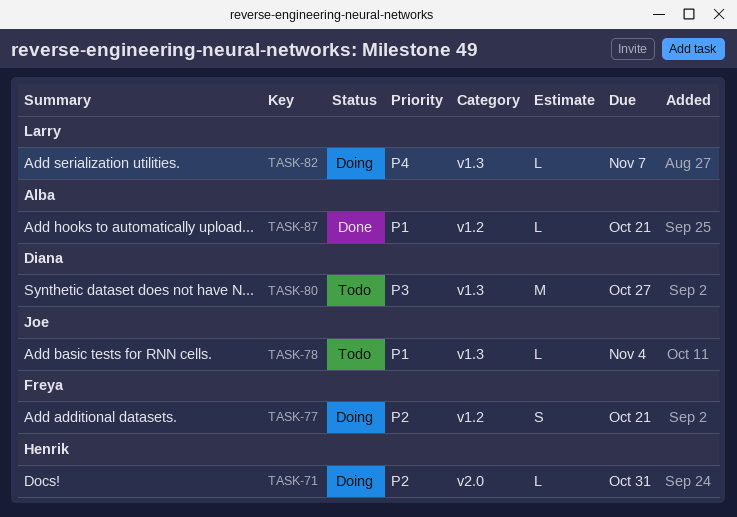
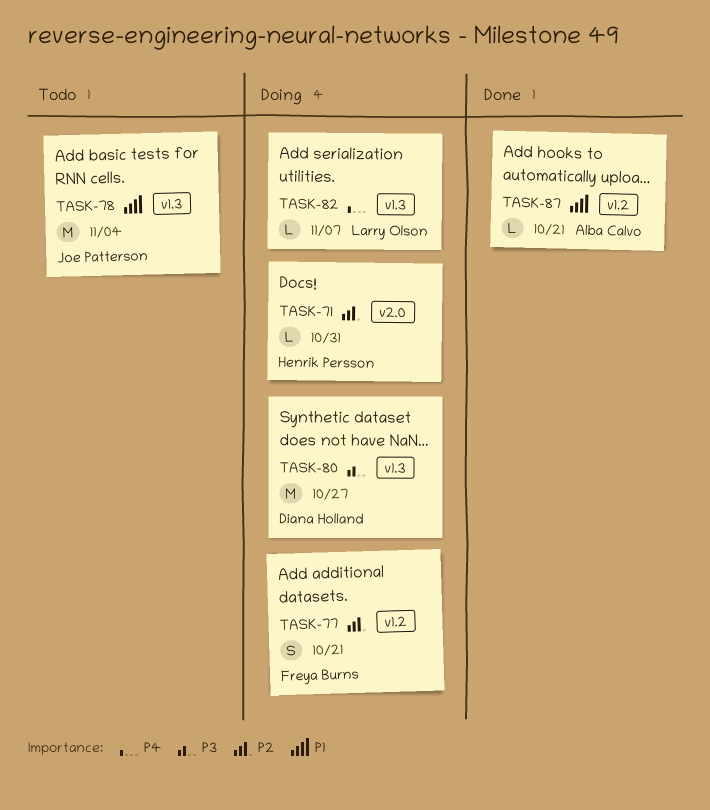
TASK-78, estimate: L -> M
TASK-80, status: Todo -> Doing

